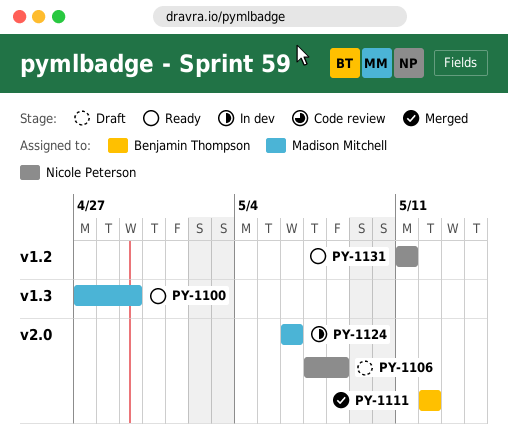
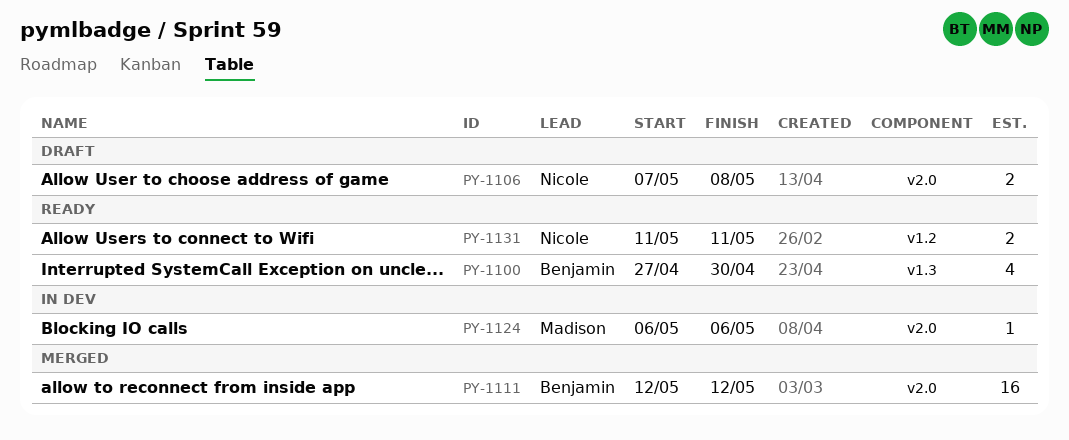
PY-1100, owner: Madison Mitchell -> Benjamin Thompson
PY-1100, due: Apr 29 -> Apr 30

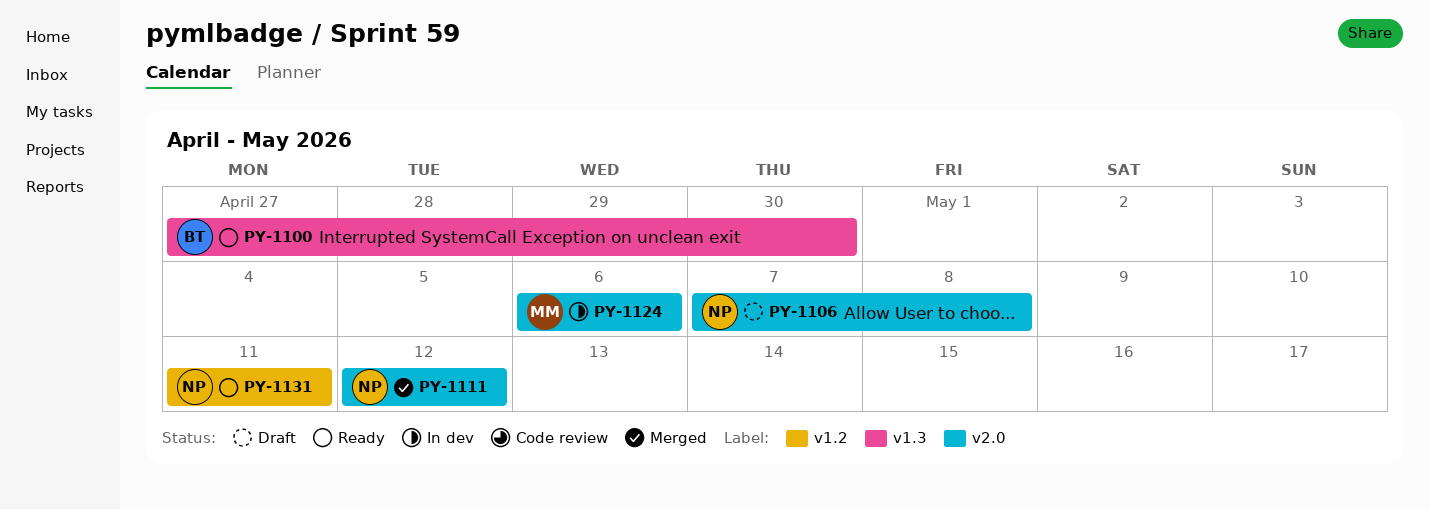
PY-1111, owner: Benjamin -> Nicole

